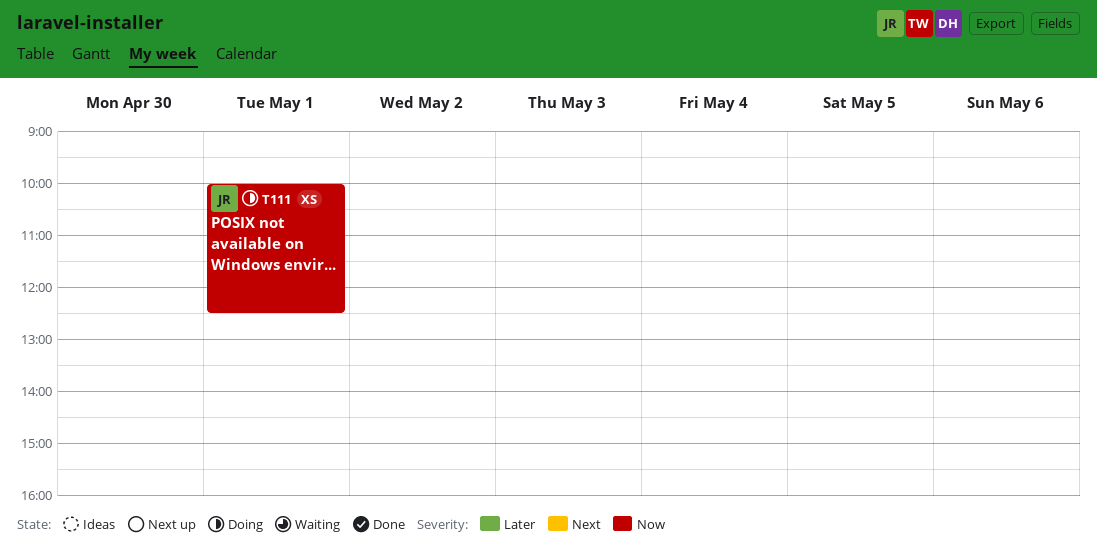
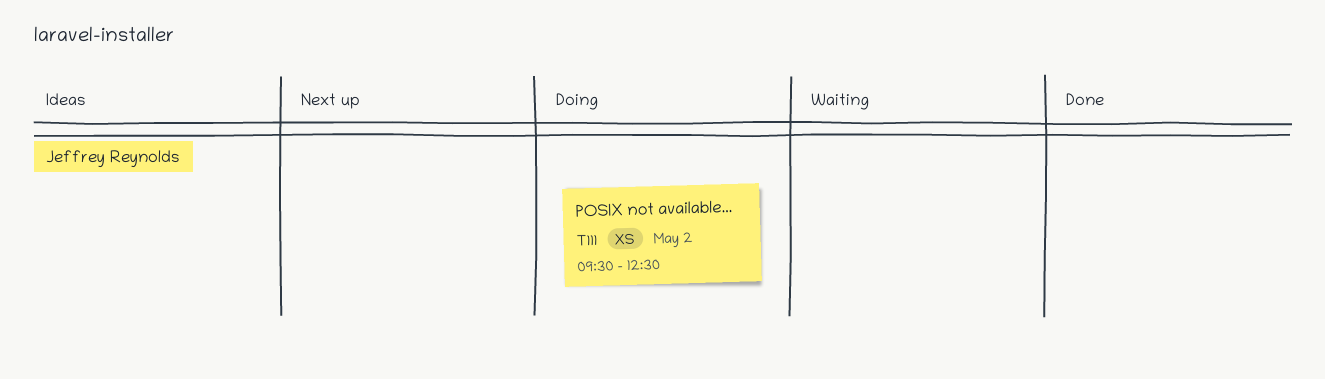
T111, day: May 1 -> May 2
T111, begins: 10:00 -> 09:30

